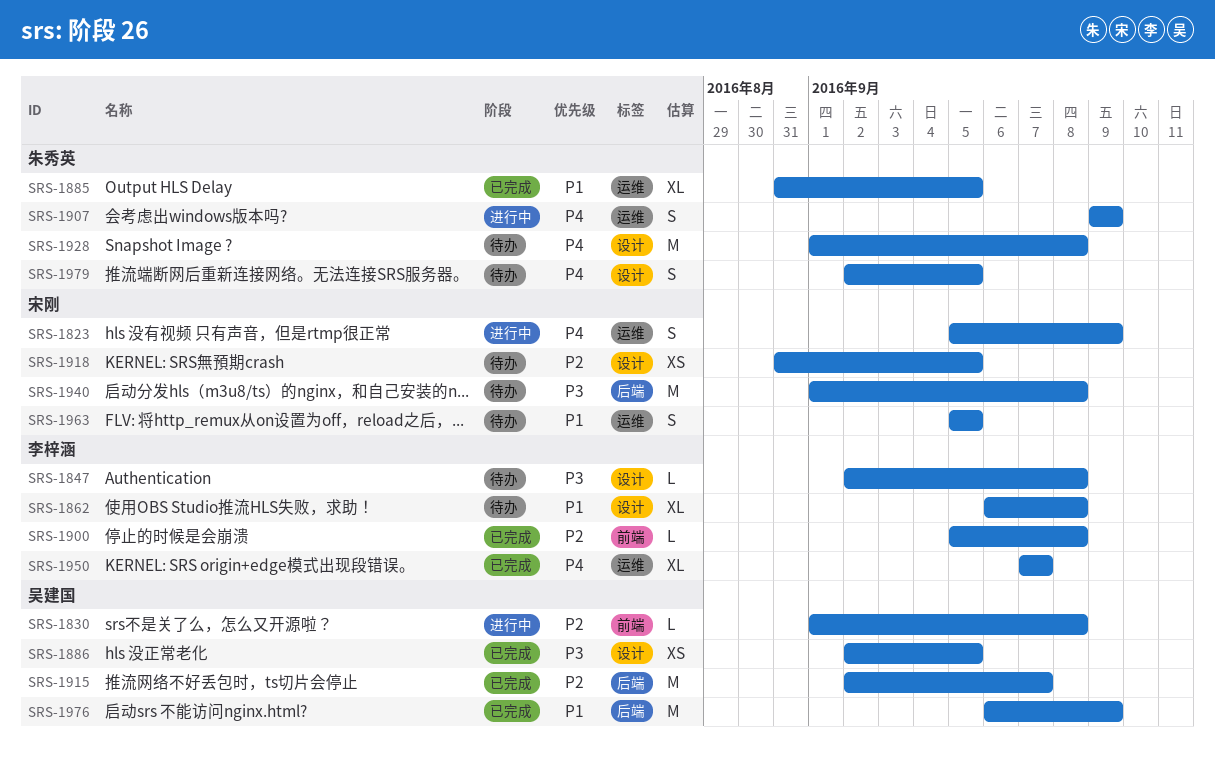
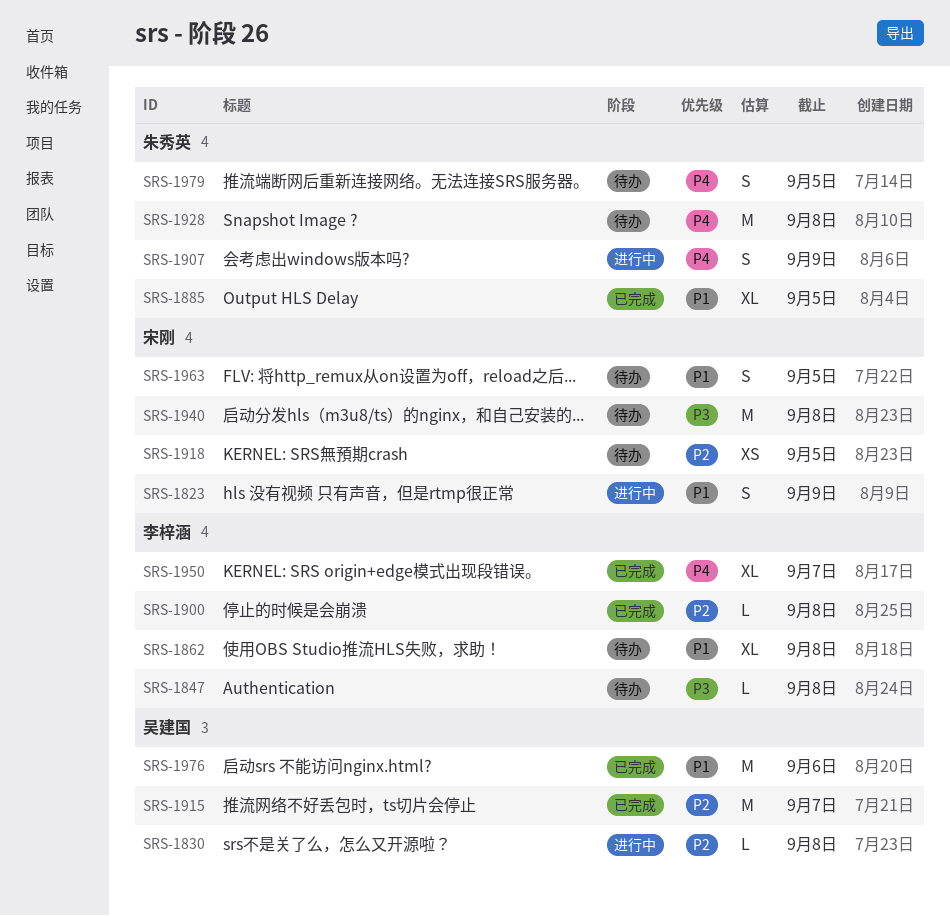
SRS-1823, priority: P4 -> P1
SRS-1886: present -> none
SRS-1976, due: Sep 9 -> Sep 6

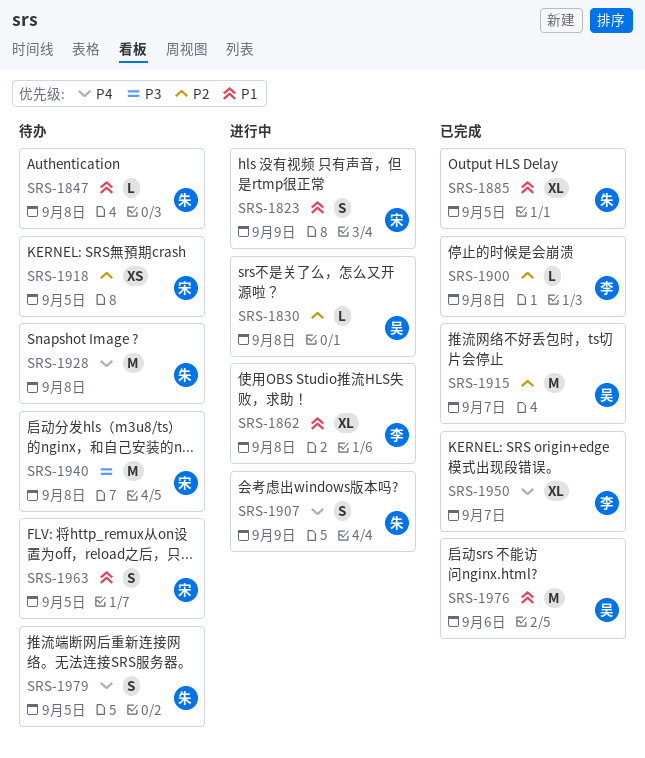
SRS-1847, owner: 李梓涵 -> 朱秀英
SRS-1847, priority: P3 -> P1
SRS-1862, status: 待办 -> 进行中

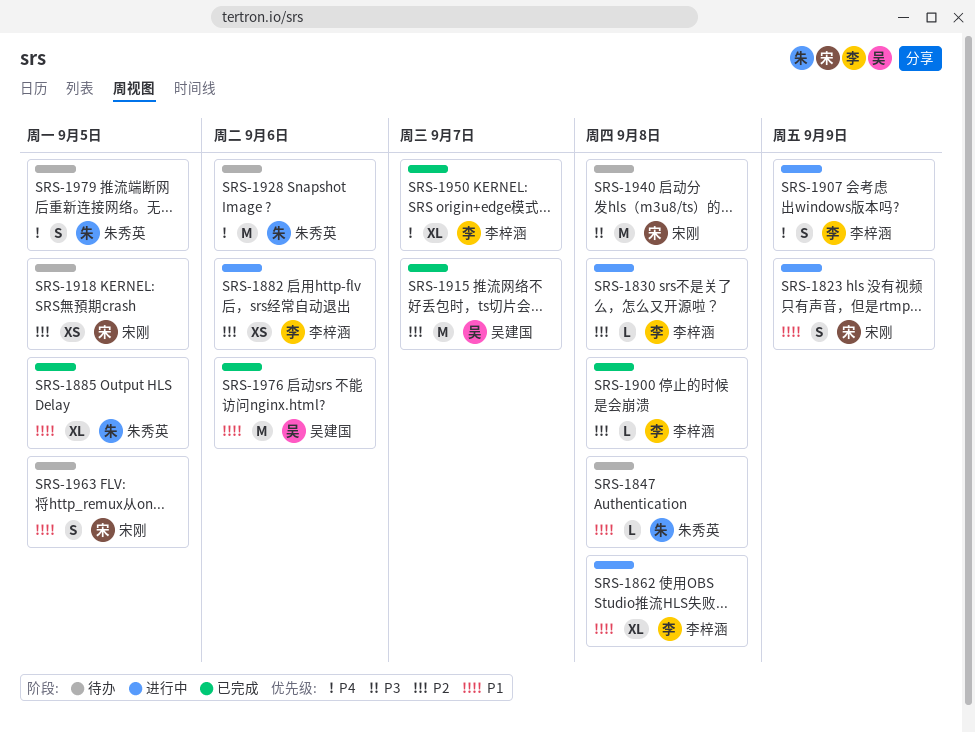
SRS-1830, owner: 吴建国 -> 李梓涵
SRS-1882: none -> present
SRS-1907, owner: 朱秀英 -> 李梓涵
SRS-1928, due: Sep 8 -> Sep 6

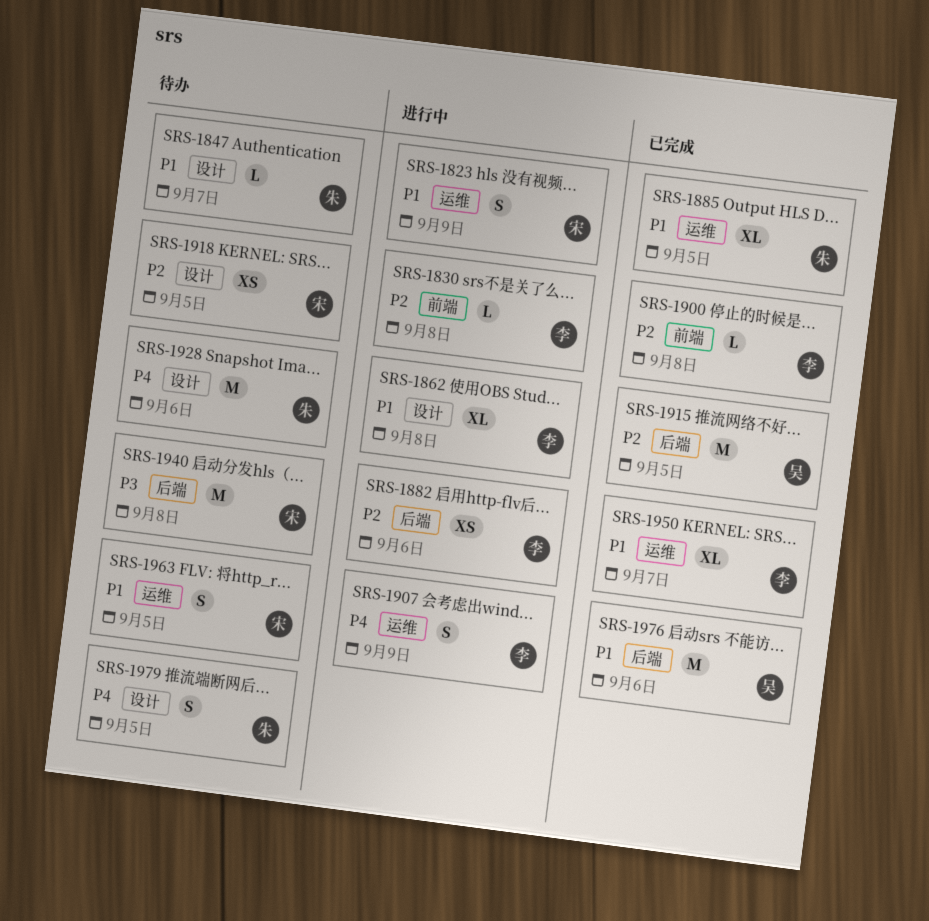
SRS-1847, due: Sep 8 -> Sep 7
SRS-1915, due: Sep 7 -> Sep 5
SRS-1950, priority: P4 -> P1

